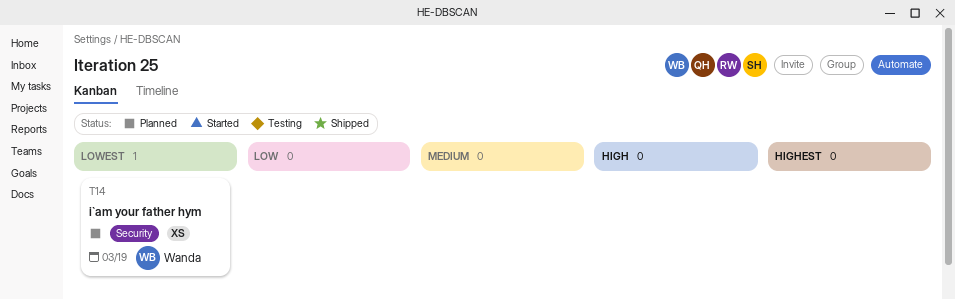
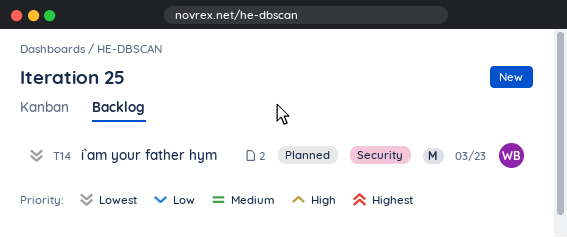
T14, estimate: XS -> M
T14, due: Mar 19 -> Mar 23

